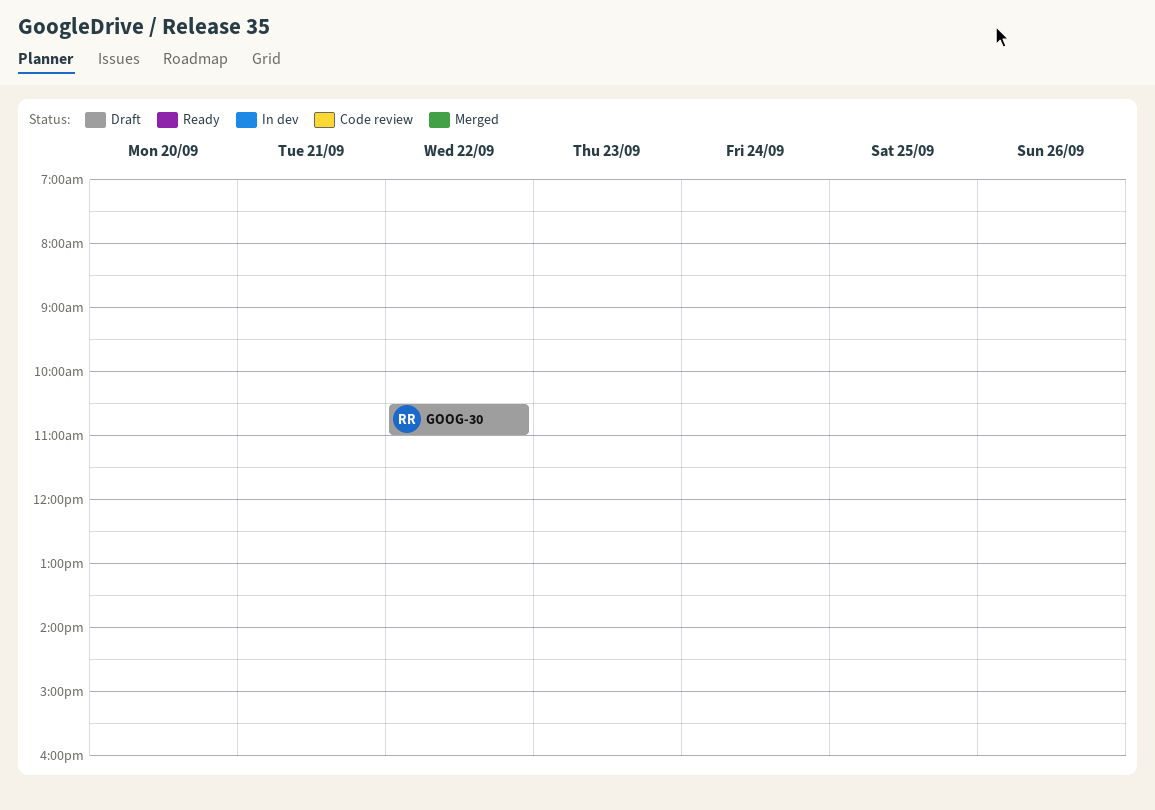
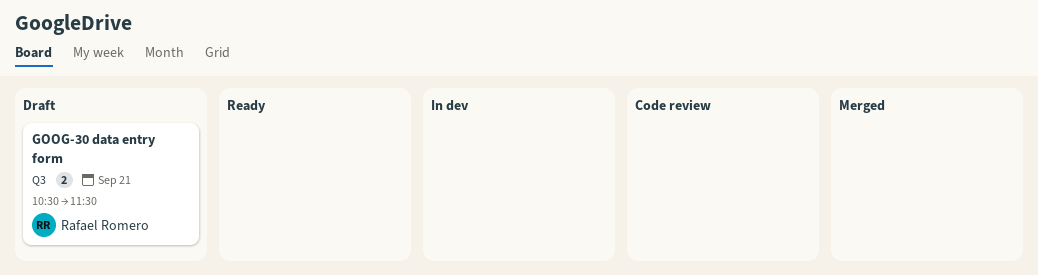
GOOG-30, day: Sep 22 -> Sep 21
GOOG-30, ends: 11:00 -> 11:30

